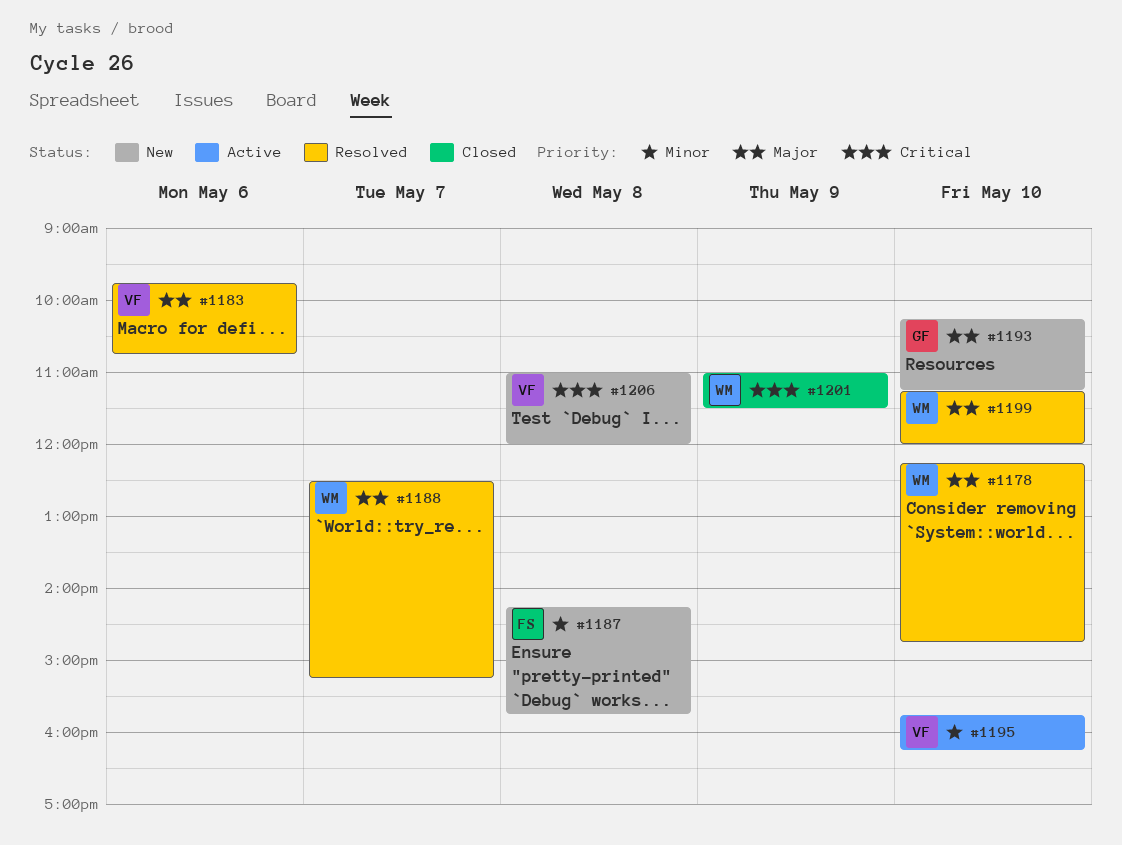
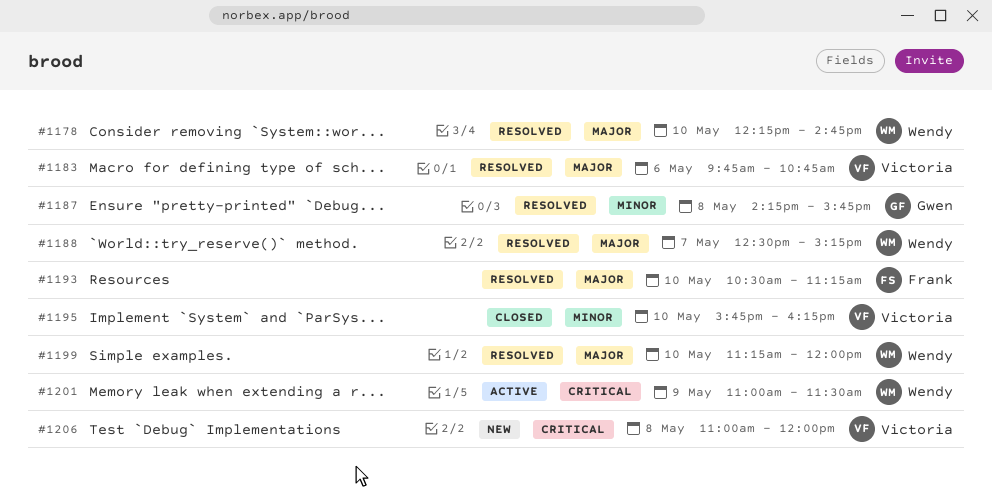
#1187, status: New -> Resolved
#1187, owner: Frank -> Gwen
#1193, status: New -> Resolved
#1193, owner: Gwen -> Frank
#1193, begins: 10:15 -> 10:30
#1195, status: Active -> Closed
#1201, status: Closed -> Active

